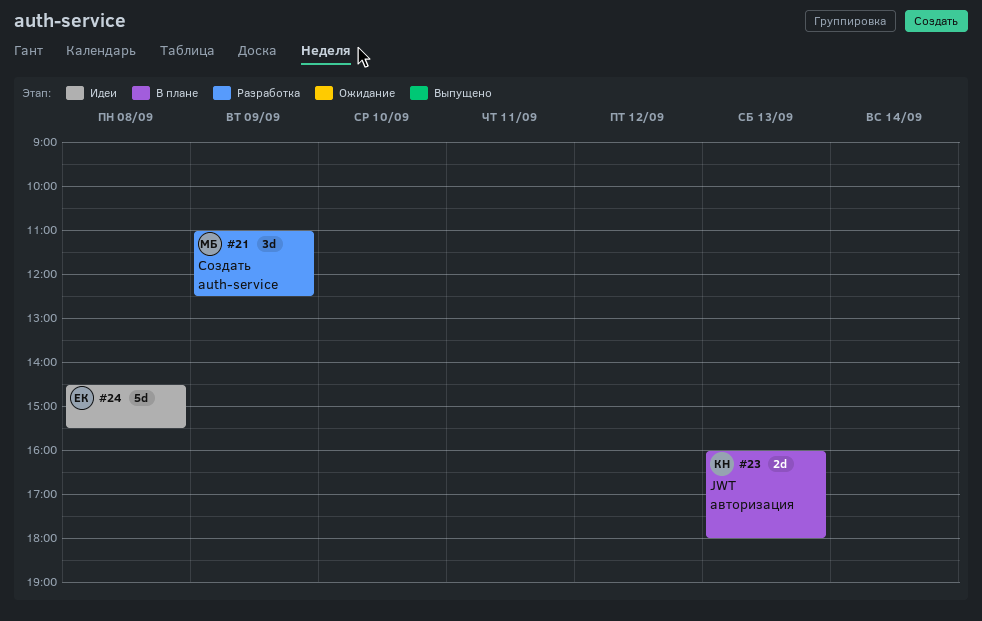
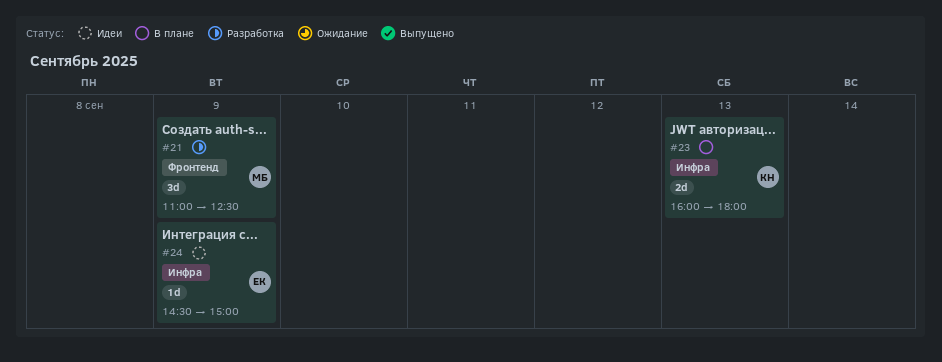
#24, estimate: 5d -> 1d
#24, day: Sep 8 -> Sep 9
#24, ends: 15:30 -> 15:00

